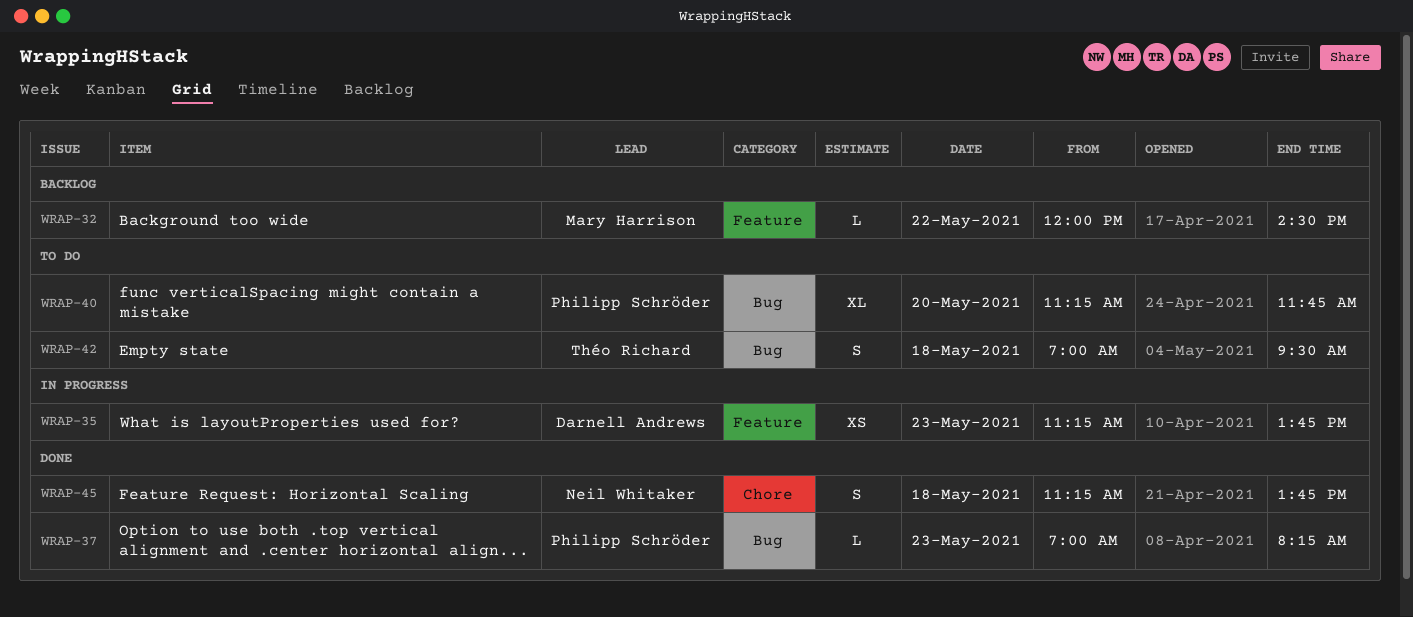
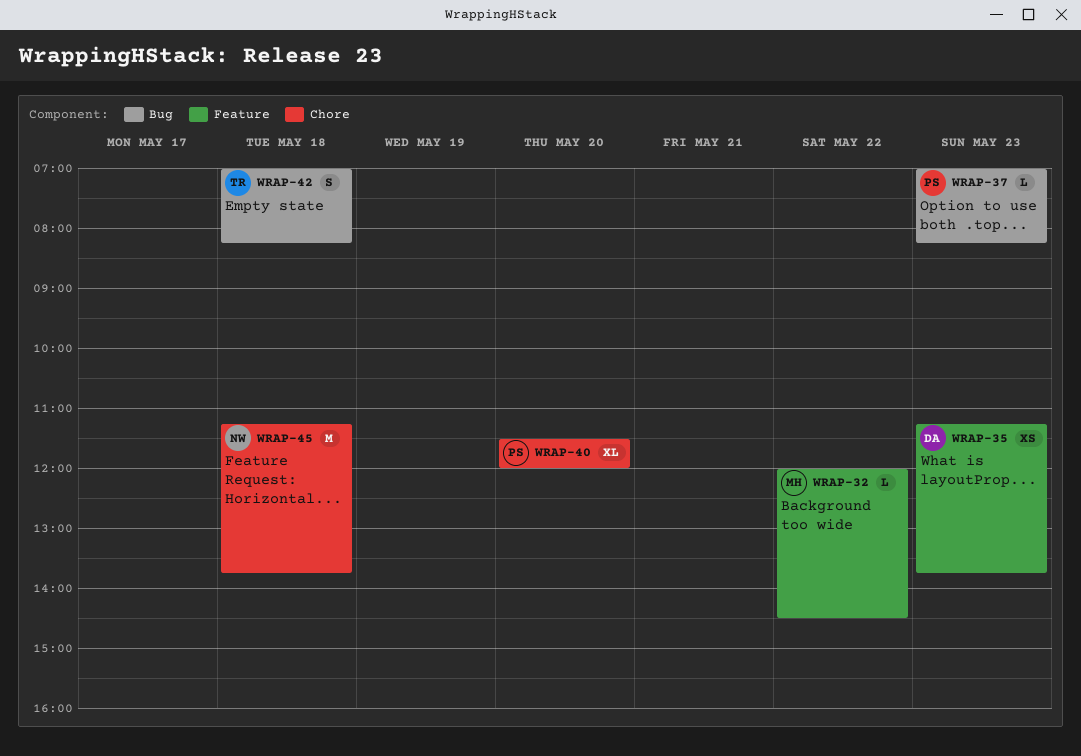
WRAP-40, label: Bug -> Chore
WRAP-40, begins: 11:15 -> 11:30
WRAP-40, ends: 11:45 -> 12:00
WRAP-42, ends: 09:30 -> 08:15
WRAP-45, estimate: S -> M

